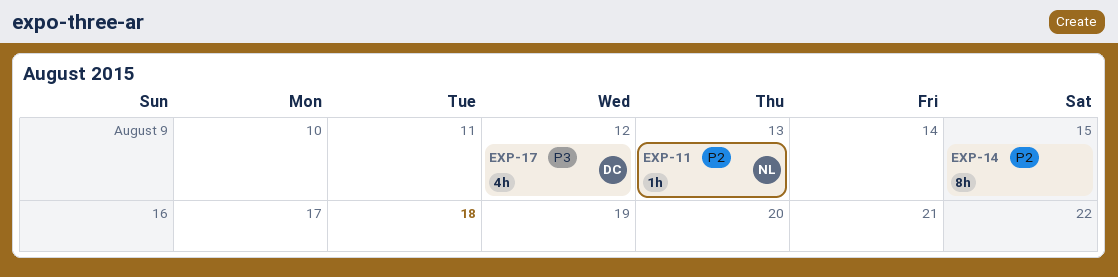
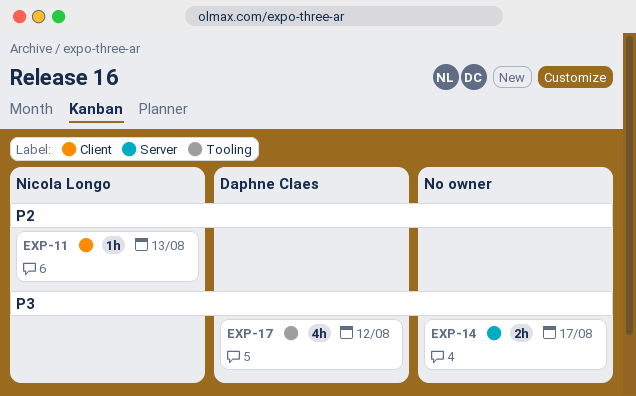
EXP-14, priority: P2 -> P3
EXP-14, estimate: 8h -> 2h
EXP-14, due: Aug 15 -> Aug 17

